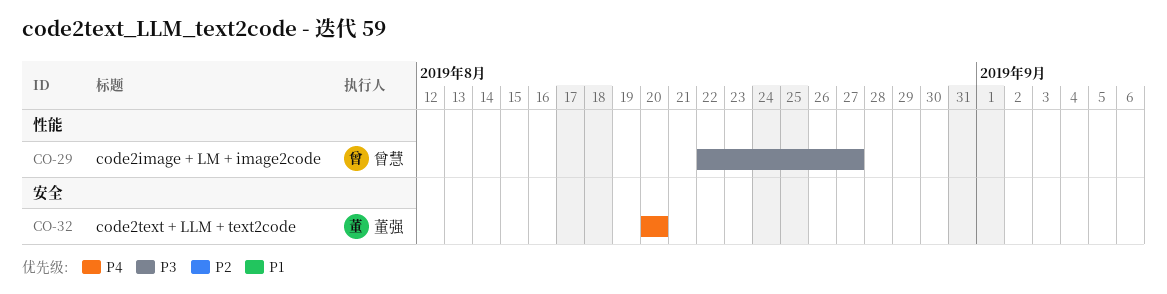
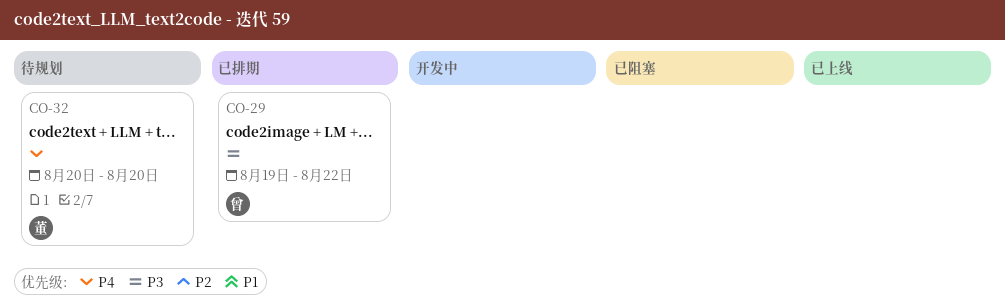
CO-29, start: Aug 22 -> Aug 19
CO-29, due: Aug 27 -> Aug 22

